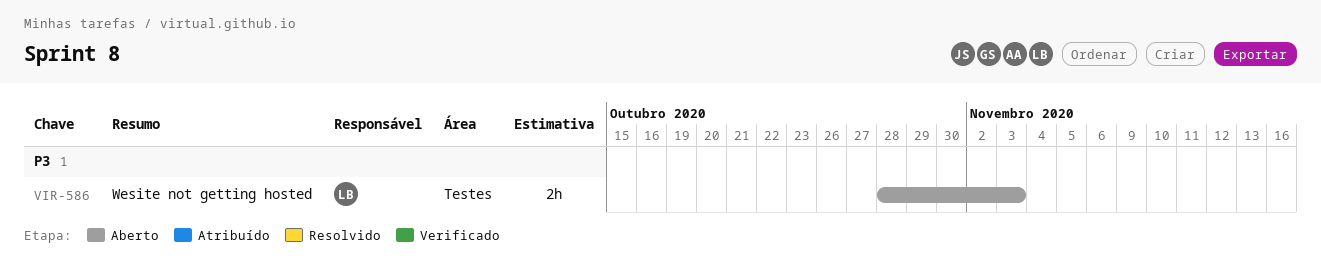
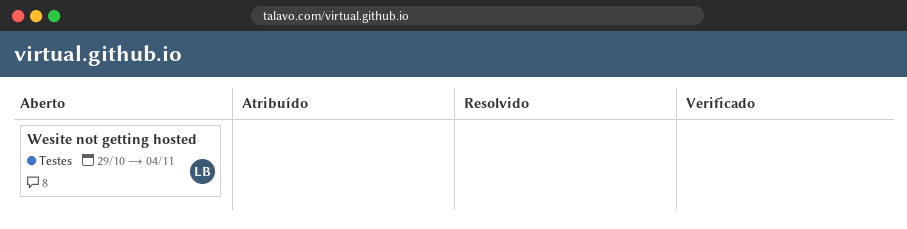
Wesite not getting hosted, start: Oct 28 -> Oct 29
Wesite not getting hosted, due: Nov 3 -> Nov 4

